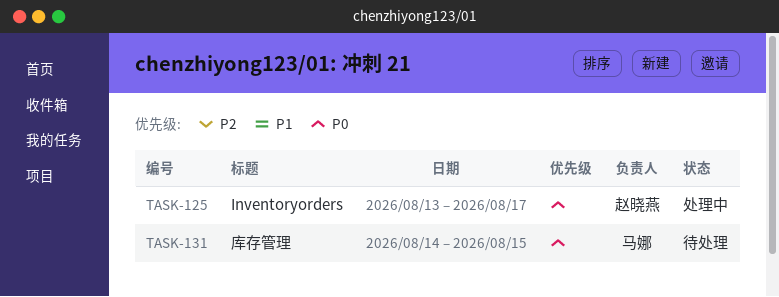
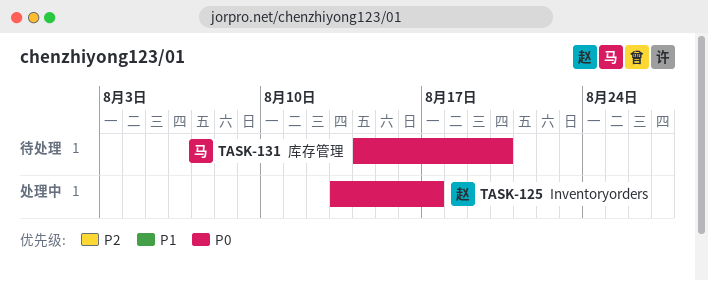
TASK-131, due: Aug 15 -> Aug 20

